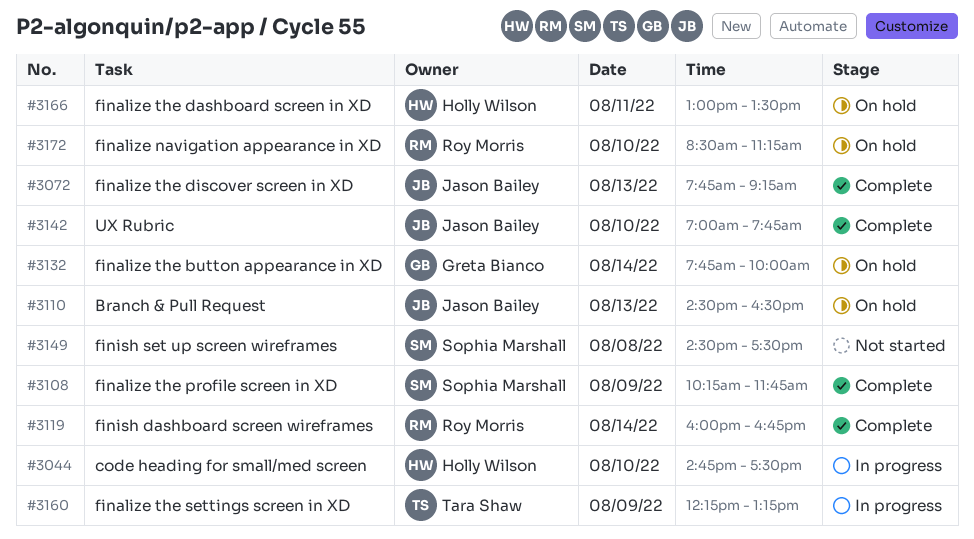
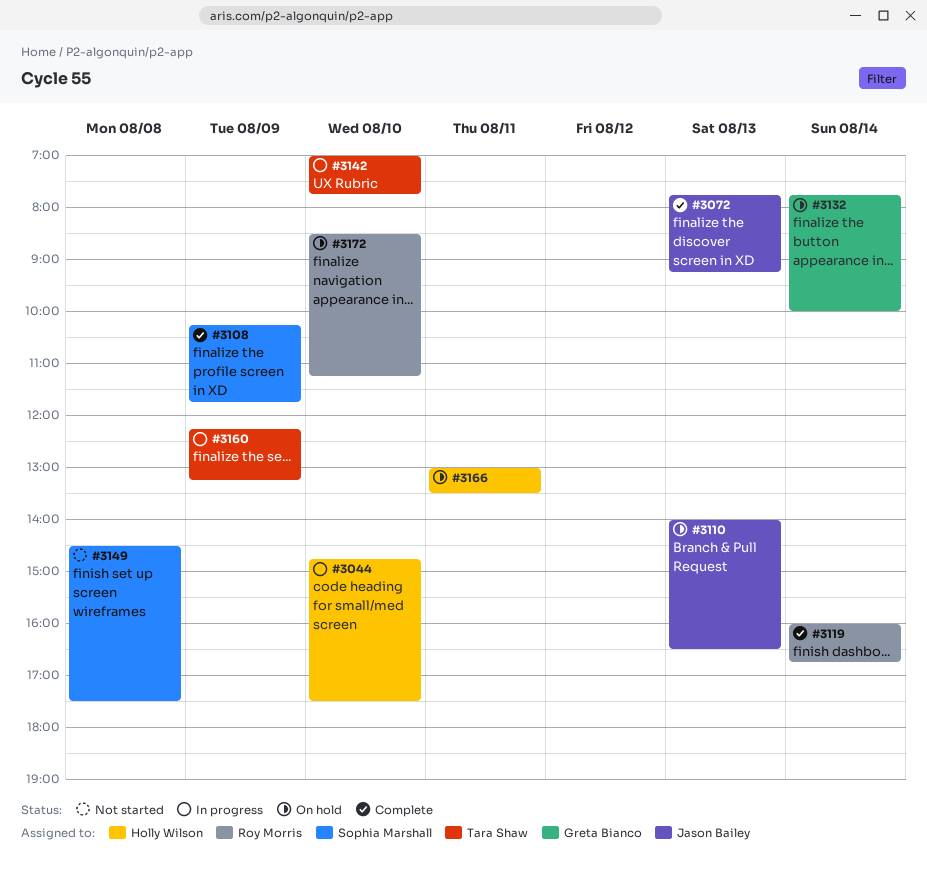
#3110, begins: 14:30 -> 14:00
#3142, status: Complete -> In progress
#3142, owner: Jason Bailey -> Tara Shaw

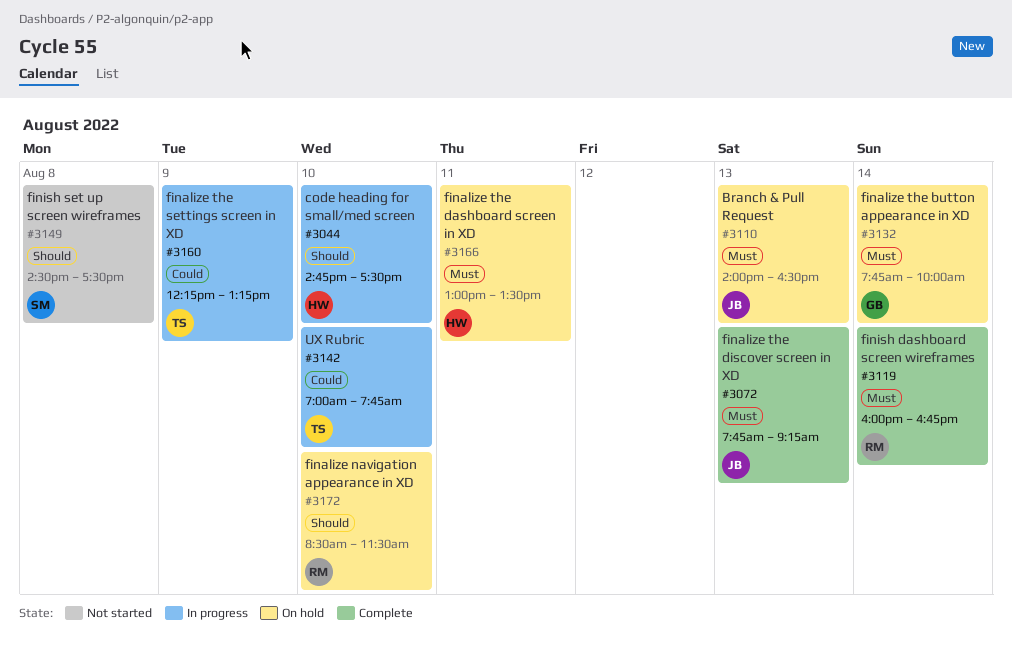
#3108: present -> none
#3172, ends: 11:15 -> 11:30

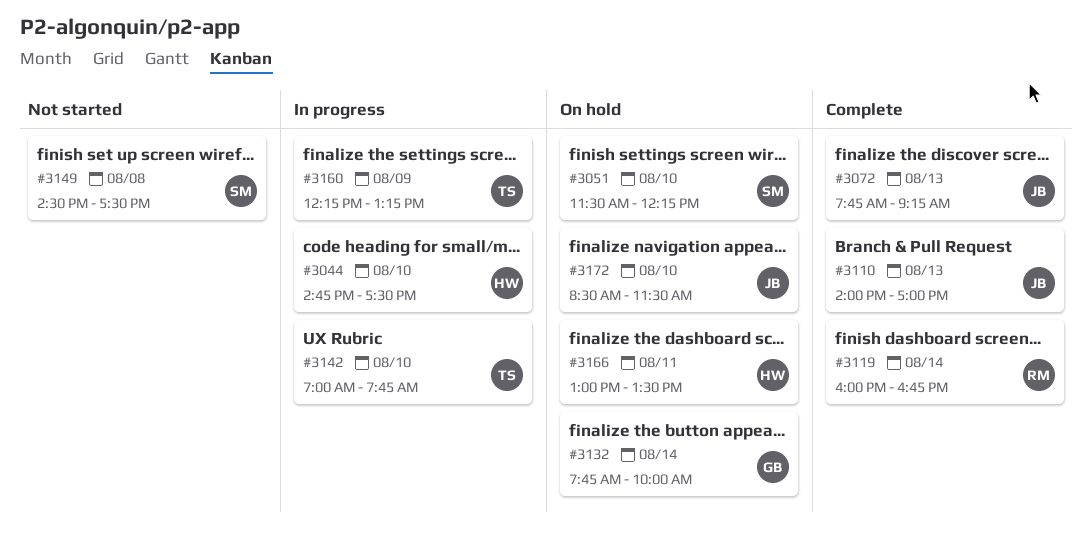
#3051: none -> present
#3110, status: On hold -> Complete
#3110, ends: 16:30 -> 17:00
#3172, owner: RM -> JB

